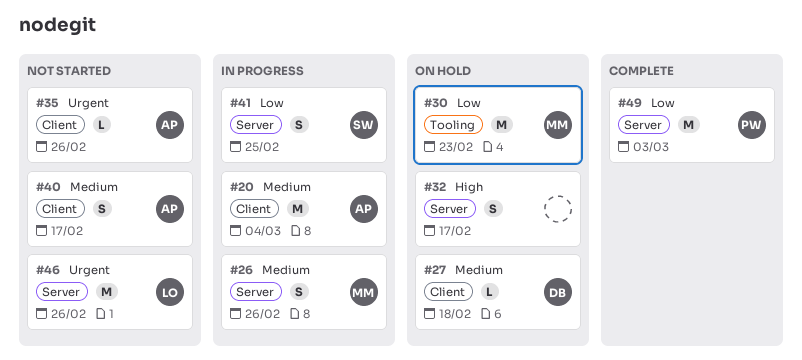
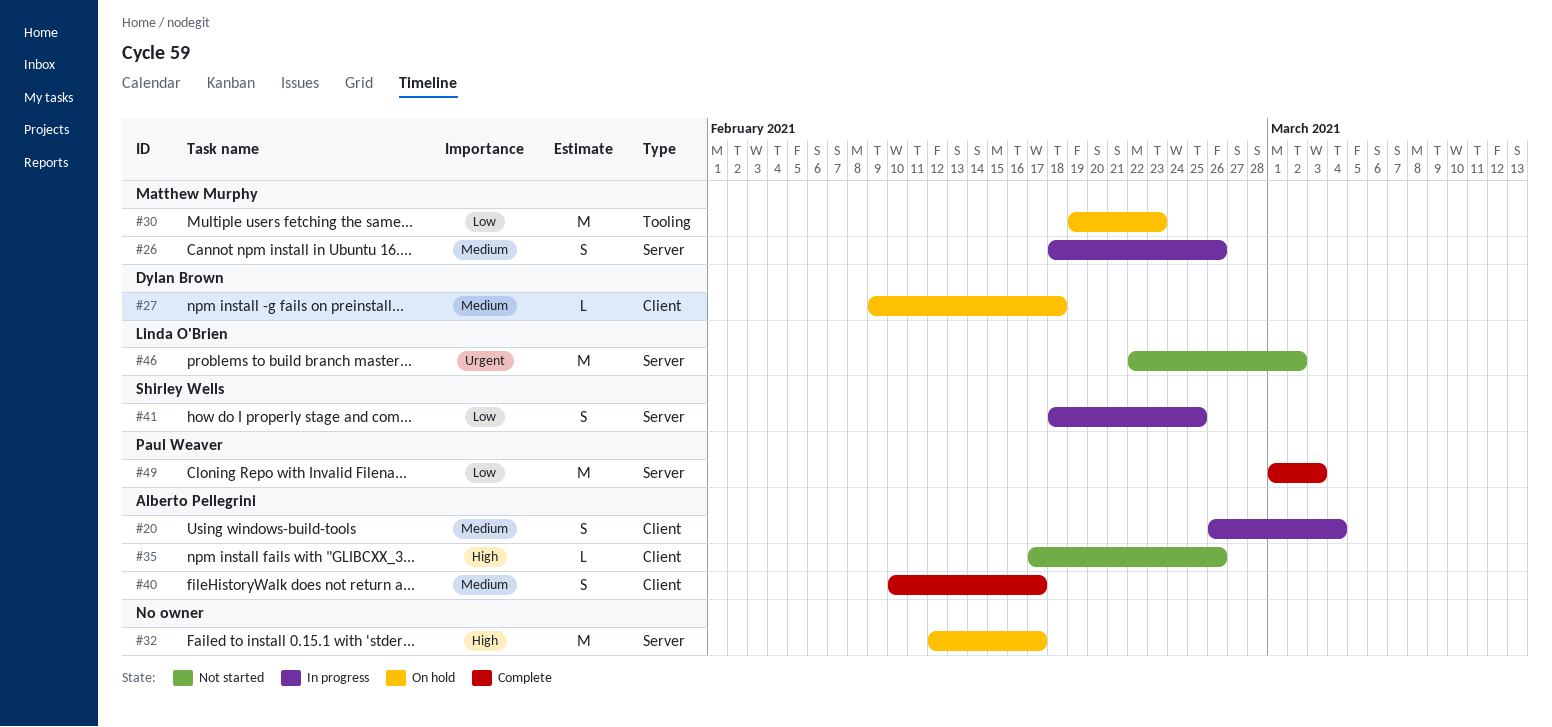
#20, estimate: M -> S
#32, estimate: S -> M
#35, priority: Urgent -> High
#40, status: Not started -> Complete
#46, due: Feb 26 -> Mar 2

